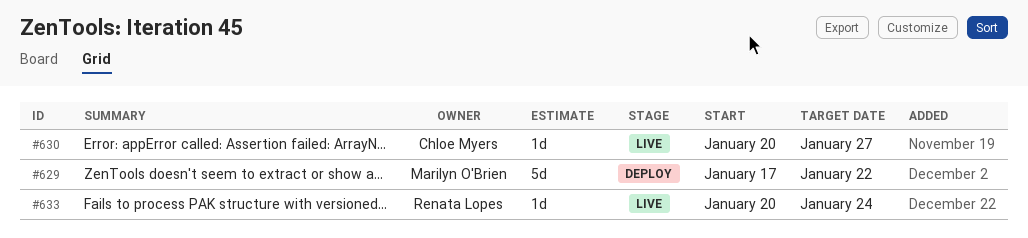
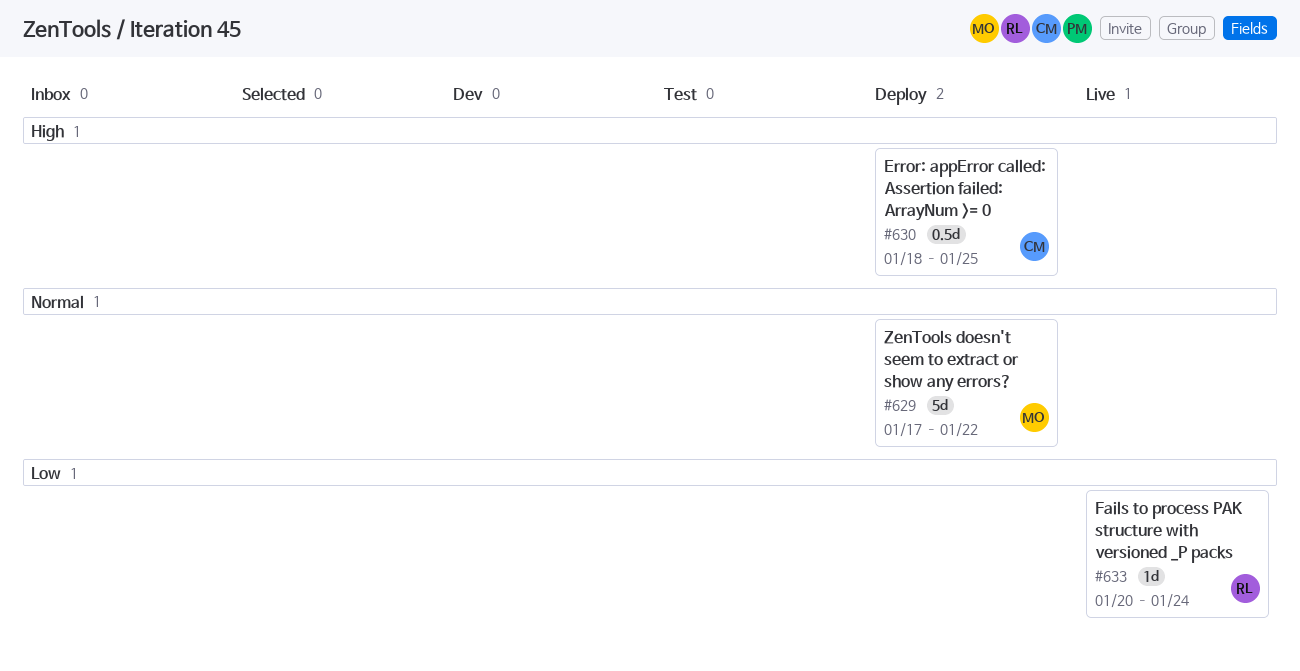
#630, status: Live -> Deploy
#630, estimate: 1d -> 0.5d
#630, start: Jan 20 -> Jan 18
#630, due: Jan 27 -> Jan 25

